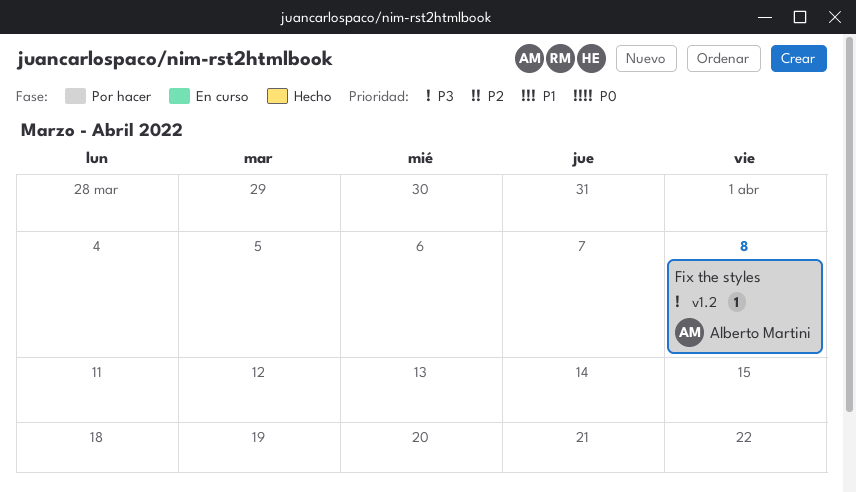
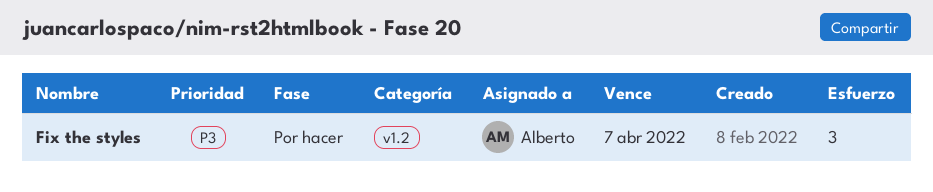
Fix the styles, estimate: 1 -> 3
Fix the styles, due: Apr 8 -> Apr 7

